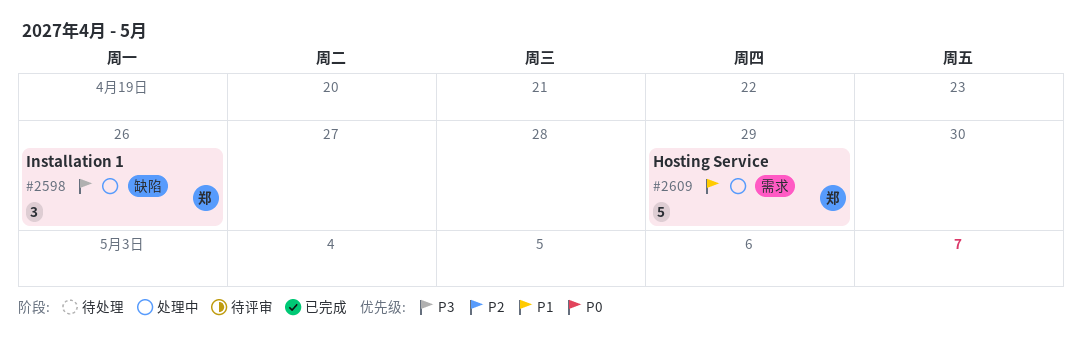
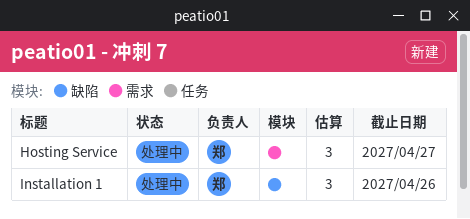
Hosting Service, estimate: 5 -> 3
Hosting Service, due: Apr 29 -> Apr 27

